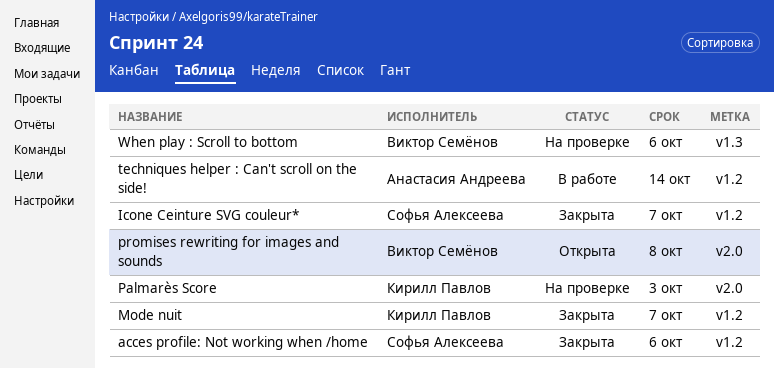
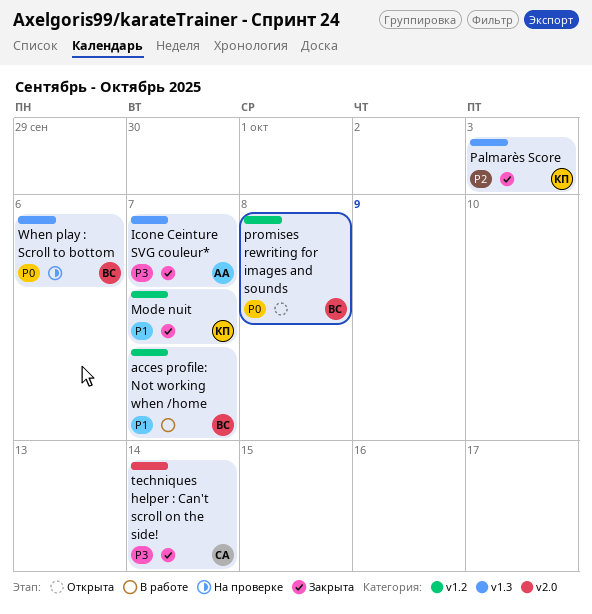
acces profile: Not working when /home, status: Закрыта -> В работе
acces profile: Not working when /home, owner: Софья Алексеева -> Виктор Семёнов
acces profile: Not working when /home, due: Oct 6 -> Oct 7
Icone Ceinture SVG couleur*, owner: Софья Алексеева -> Анастасия Андреева
Icone Ceinture SVG couleur*, label: v1.2 -> v1.3
Palmarès Score, status: На проверке -> Закрыта
Palmarès Score, label: v2.0 -> v1.3
promises rewriting for images and sounds, label: v2.0 -> v1.2
techniques helper : Can't scroll on the side!, status: В работе -> Закрыта
techniques helper : Can't scroll on the side!, owner: Анастасия Андреева -> Софья Алексеева
techniques helper : Can't scroll on the side!, label: v1.2 -> v2.0

